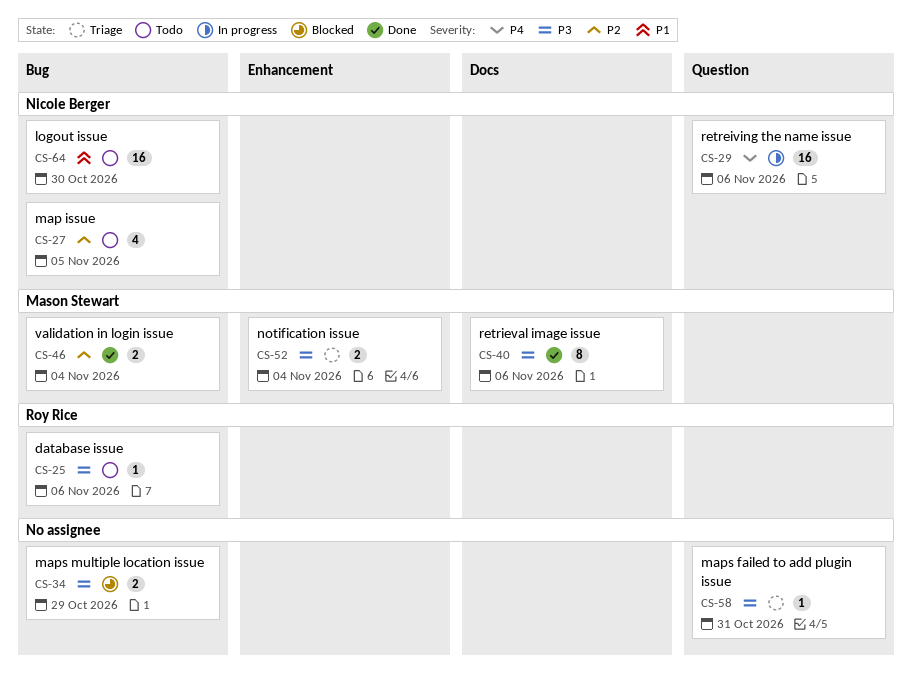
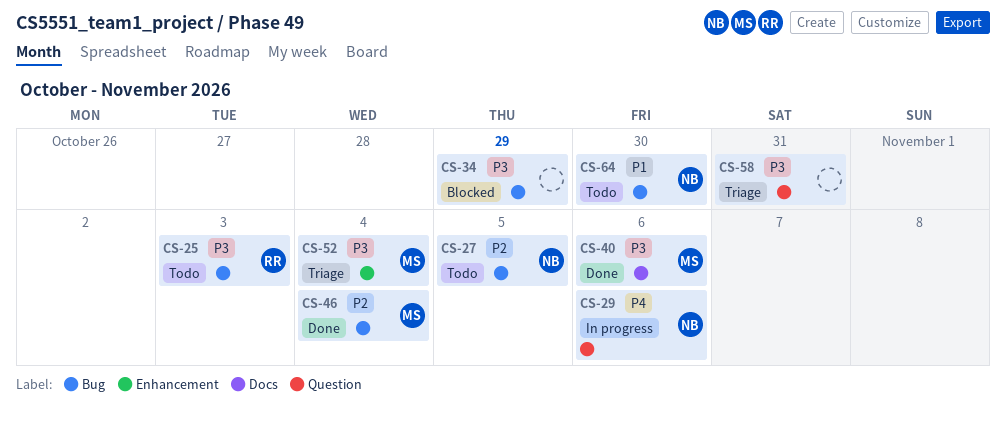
CS-25, due: Nov 6 -> Nov 3

